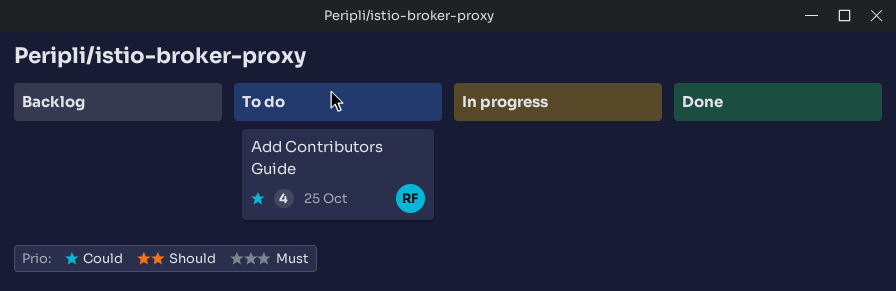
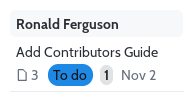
Add Contributors Guide, estimate: 4 -> 1
Add Contributors Guide, due: Oct 25 -> Nov 2

